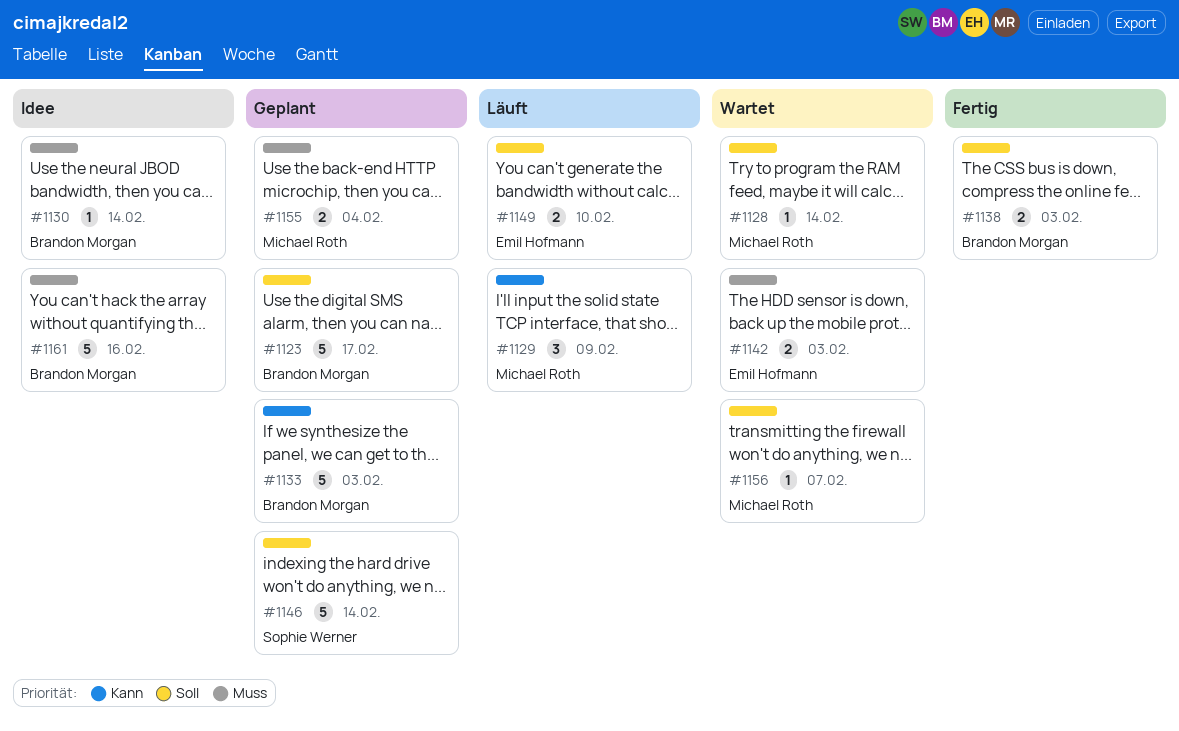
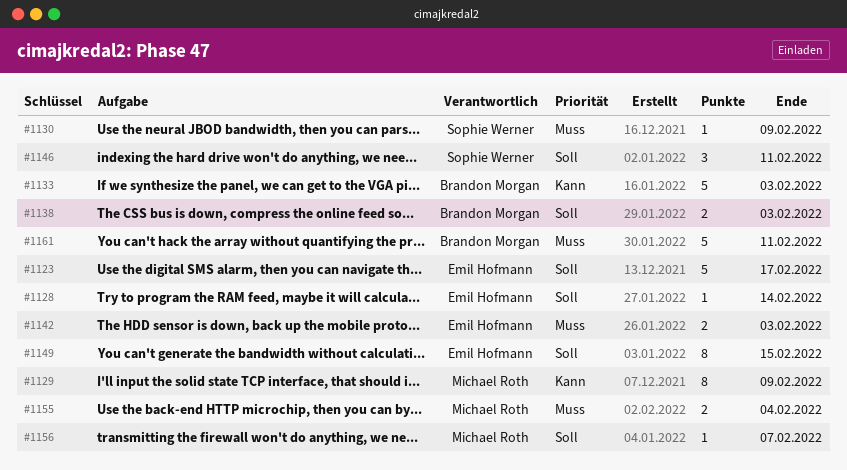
#1123, owner: Brandon Morgan -> Emil Hofmann
#1128, owner: Michael Roth -> Emil Hofmann
#1129, estimate: 3 -> 8
#1130, owner: Brandon Morgan -> Sophie Werner
#1130, due: Feb 14 -> Feb 9
#1146, estimate: 5 -> 3
#1146, due: Feb 14 -> Feb 11
#1149, estimate: 2 -> 8
#1149, due: Feb 10 -> Feb 15
#1161, due: Feb 16 -> Feb 11

